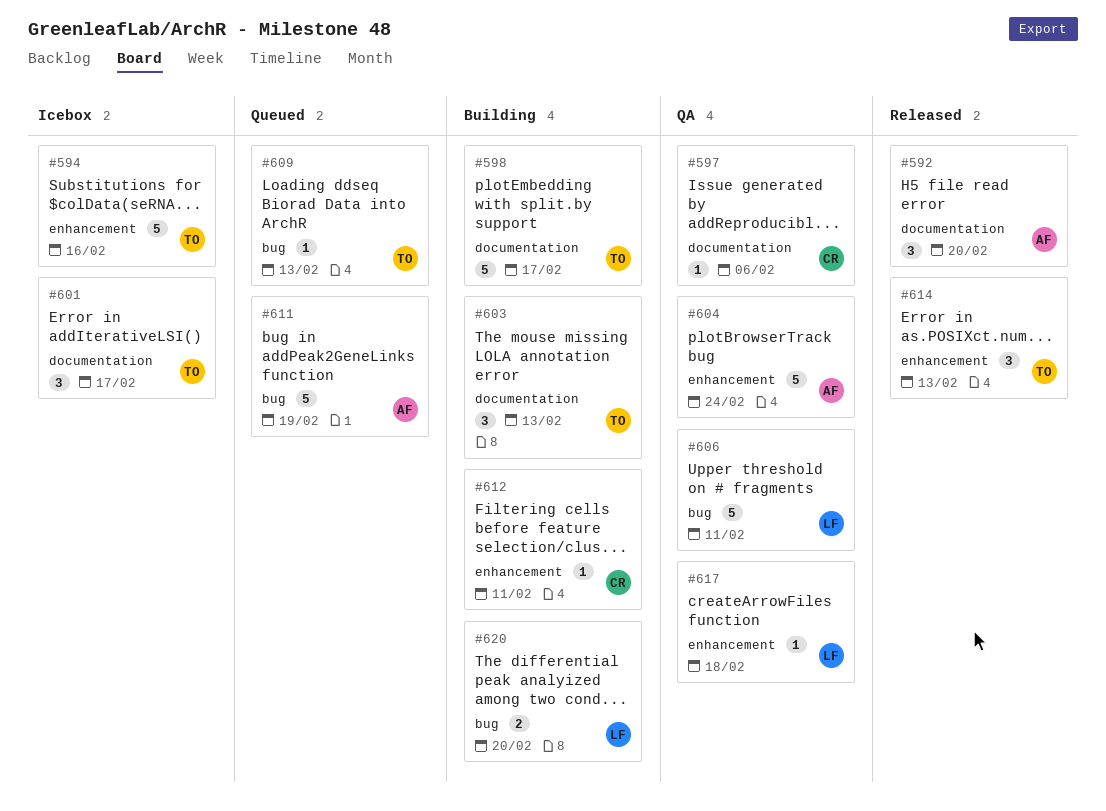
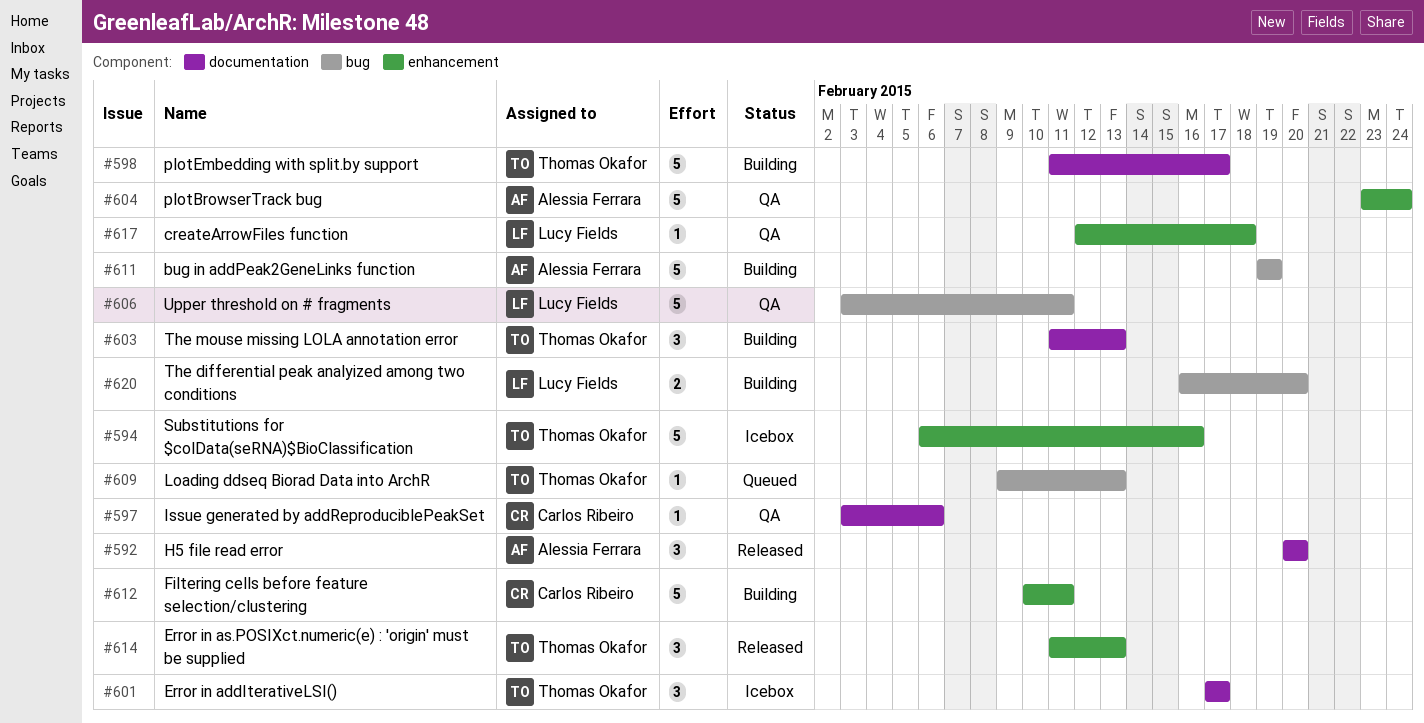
#611, status: Queued -> Building
#612, estimate: 1 -> 5

